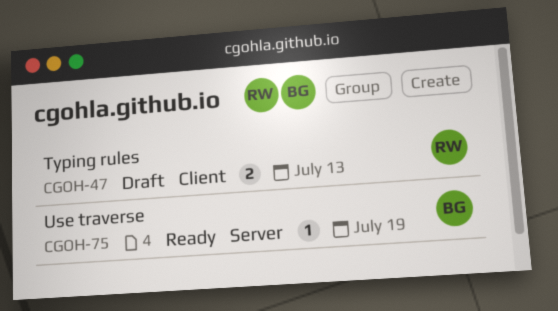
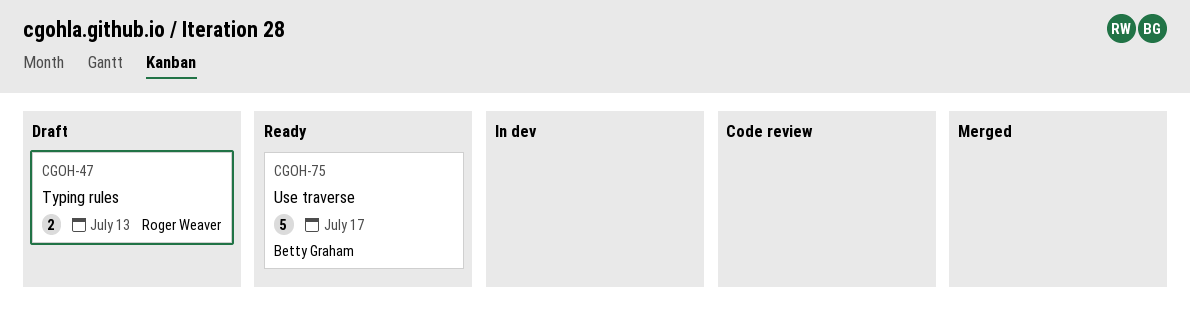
CGOH-75, estimate: 1 -> 5
CGOH-75, due: Jul 19 -> Jul 17

